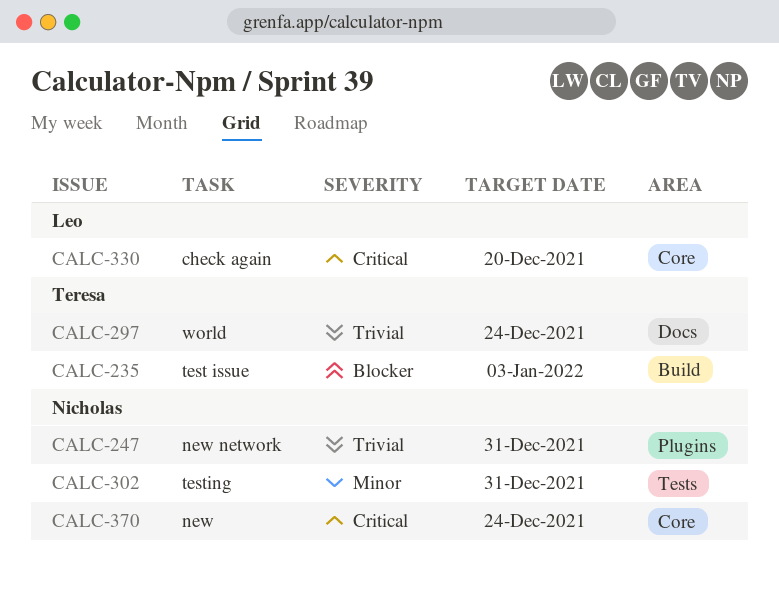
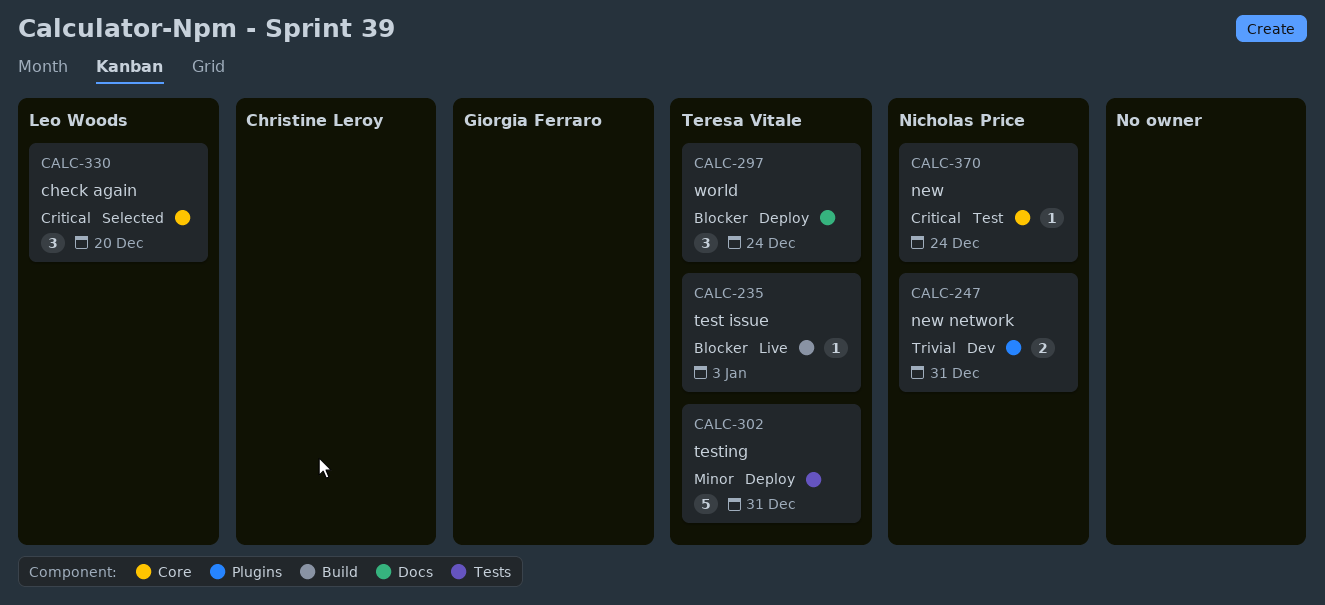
CALC-297, priority: Trivial -> Blocker
CALC-302, owner: Nicholas Price -> Teresa Vitale

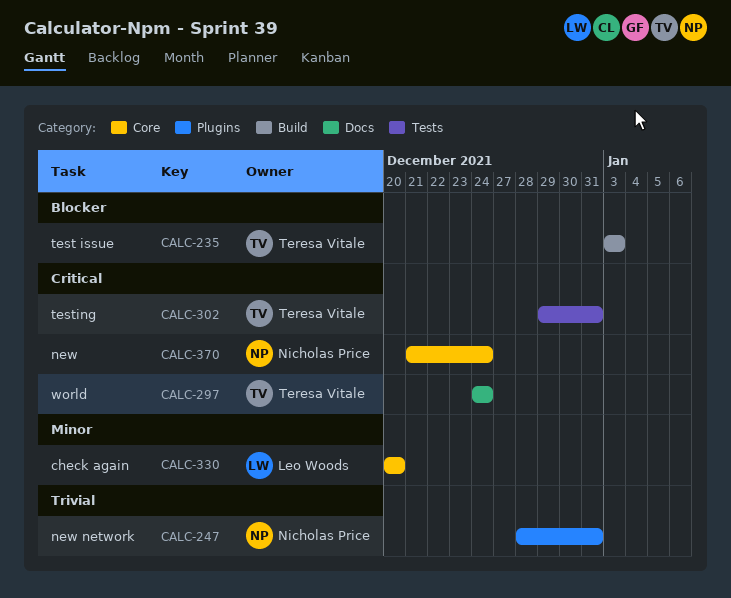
CALC-297, priority: Blocker -> Critical
CALC-302, priority: Minor -> Critical
CALC-330, priority: Critical -> Minor

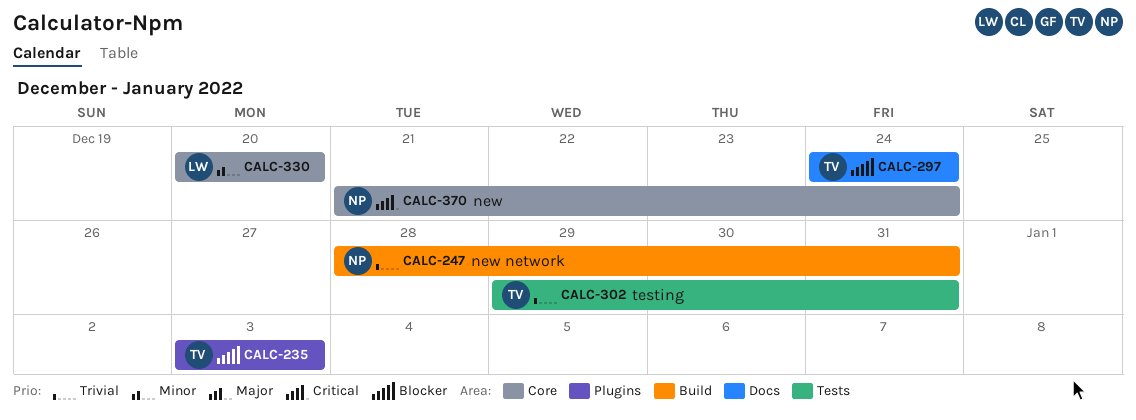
CALC-235, label: Build -> Plugins
CALC-247, label: Plugins -> Build
CALC-297, priority: Critical -> Blocker
CALC-302, priority: Critical -> Trivial

